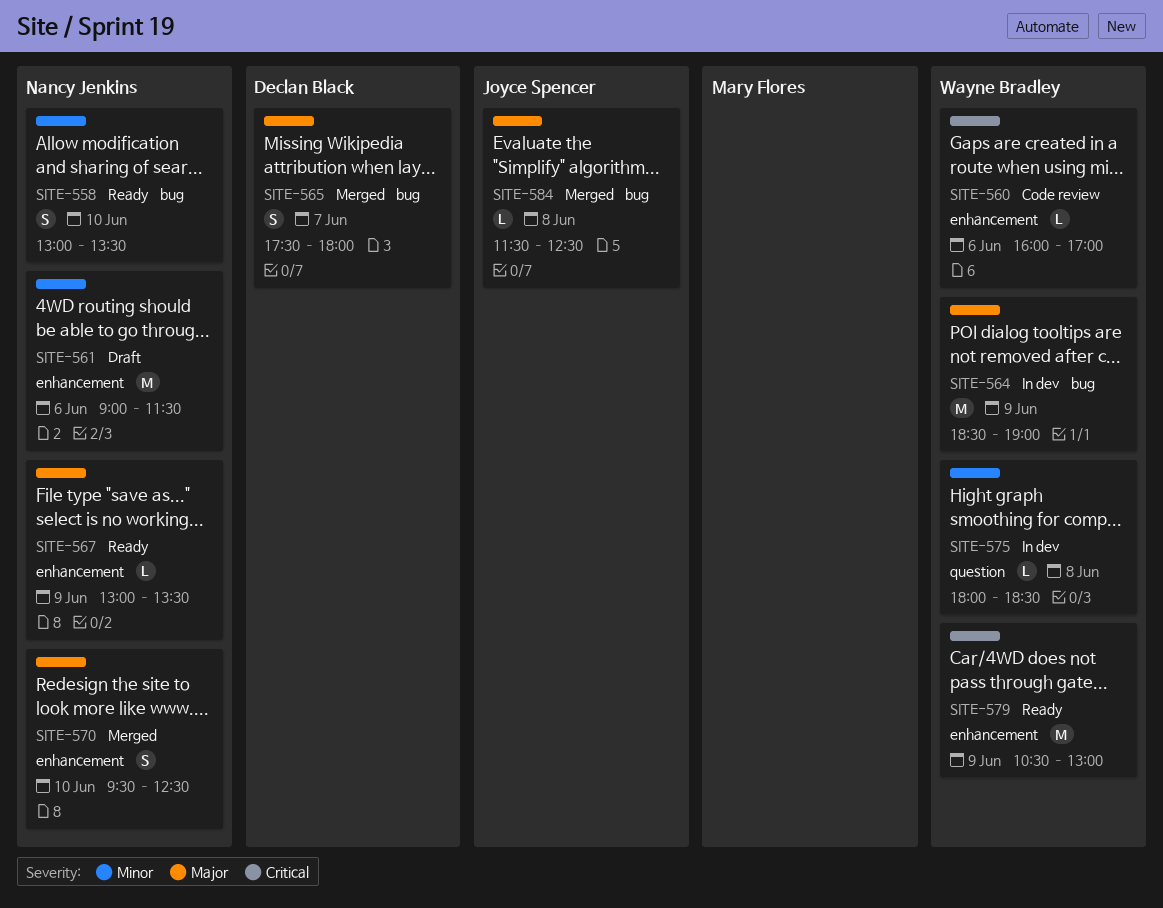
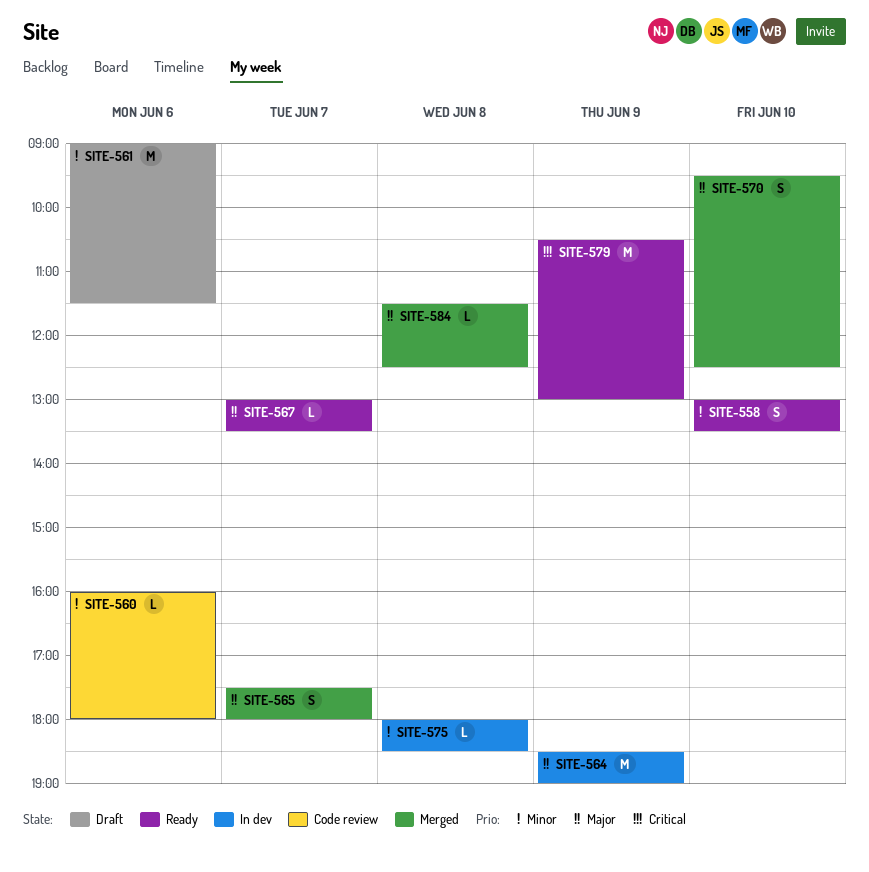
SITE-560, priority: Critical -> Minor
SITE-560, ends: 17:00 -> 18:00
SITE-567, day: Jun 9 -> Jun 7

